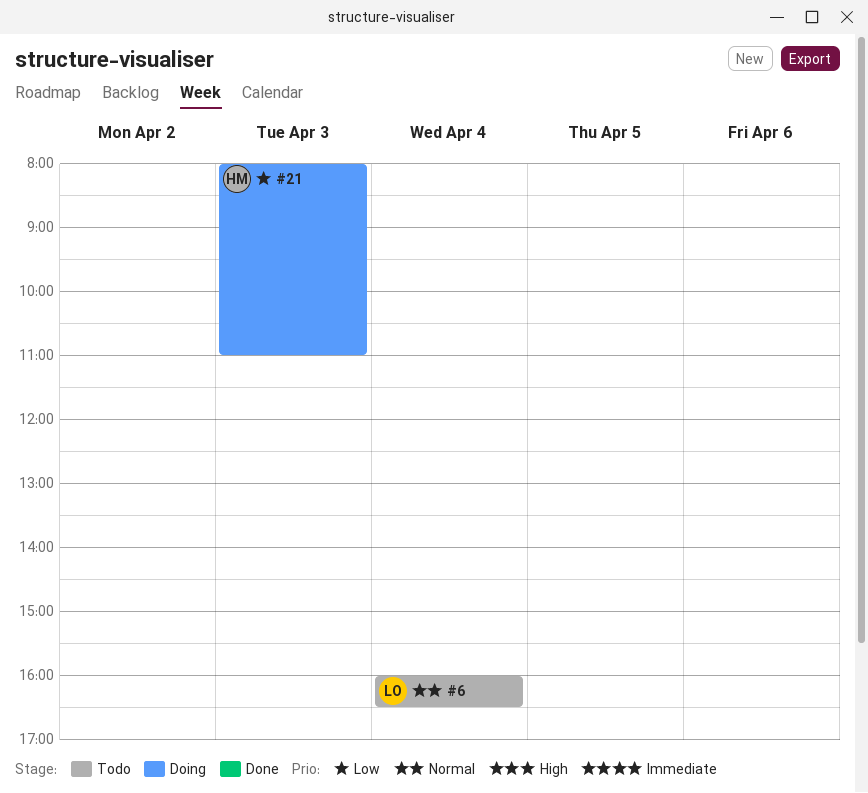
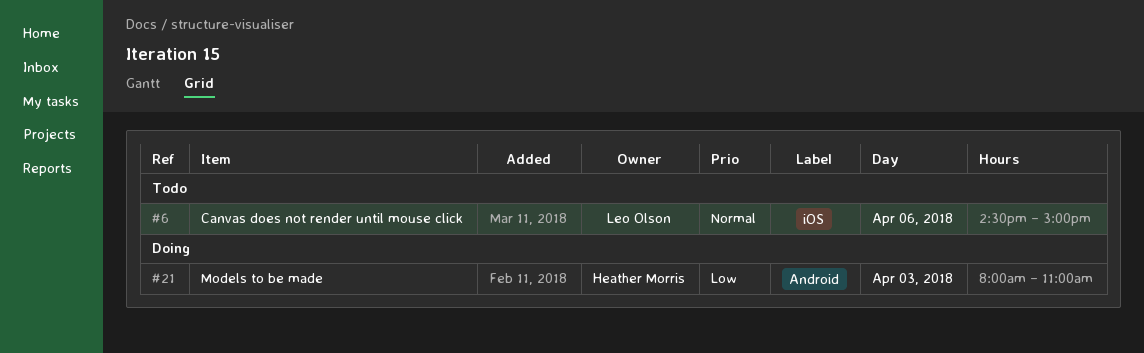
#6, day: Apr 4 -> Apr 6
#6, begins: 16:00 -> 14:30
#6, ends: 16:30 -> 15:00

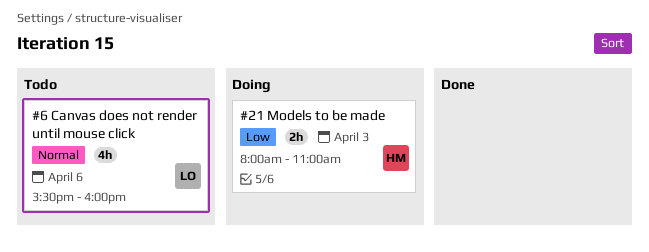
#6, begins: 14:30 -> 15:30
#6, ends: 15:00 -> 16:00

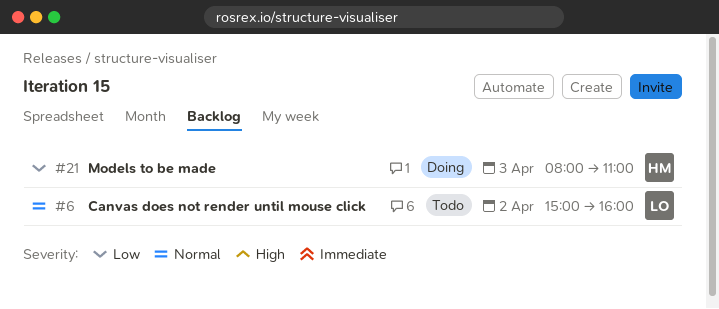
#6, day: Apr 6 -> Apr 2
#6, begins: 15:30 -> 15:00

